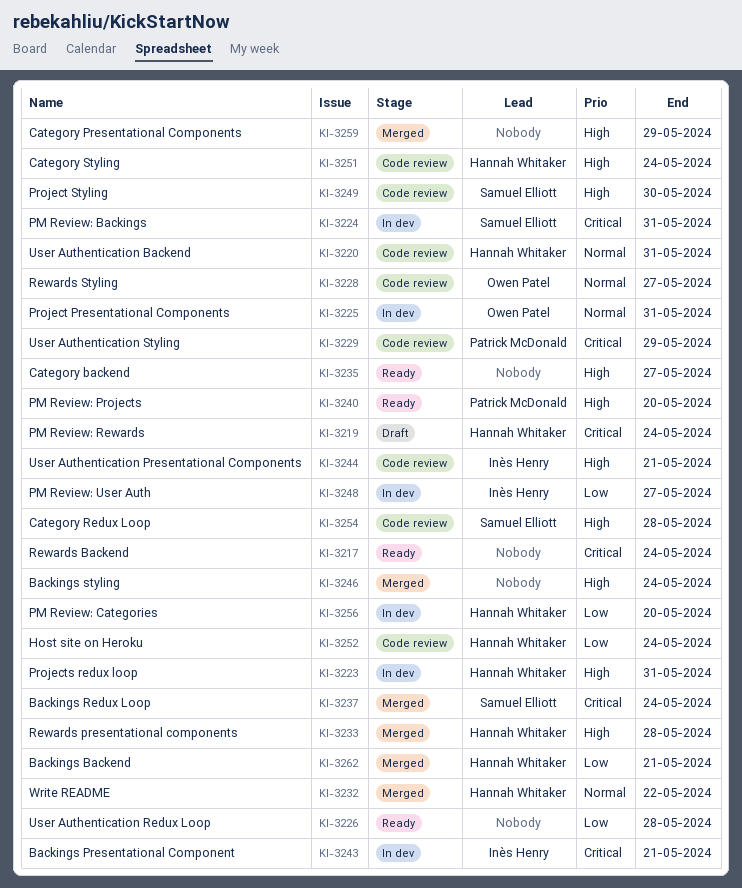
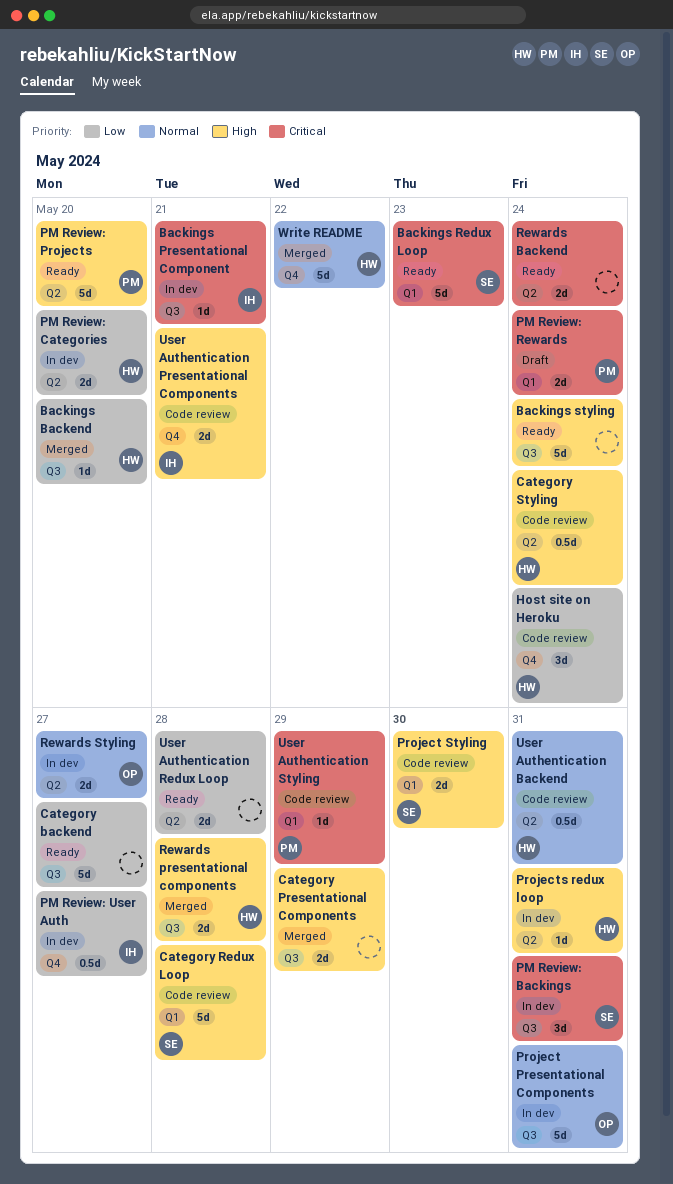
Backings Backend, due: May 21 -> May 20
Backings Redux Loop, status: Merged -> Ready
Backings Redux Loop, due: May 24 -> May 23
Backings styling, status: Merged -> Ready
Category backend, priority: High -> Low
PM Review: Rewards, owner: Hannah Whitaker -> Patrick McDonald
Rewards Styling, status: Code review -> In dev

